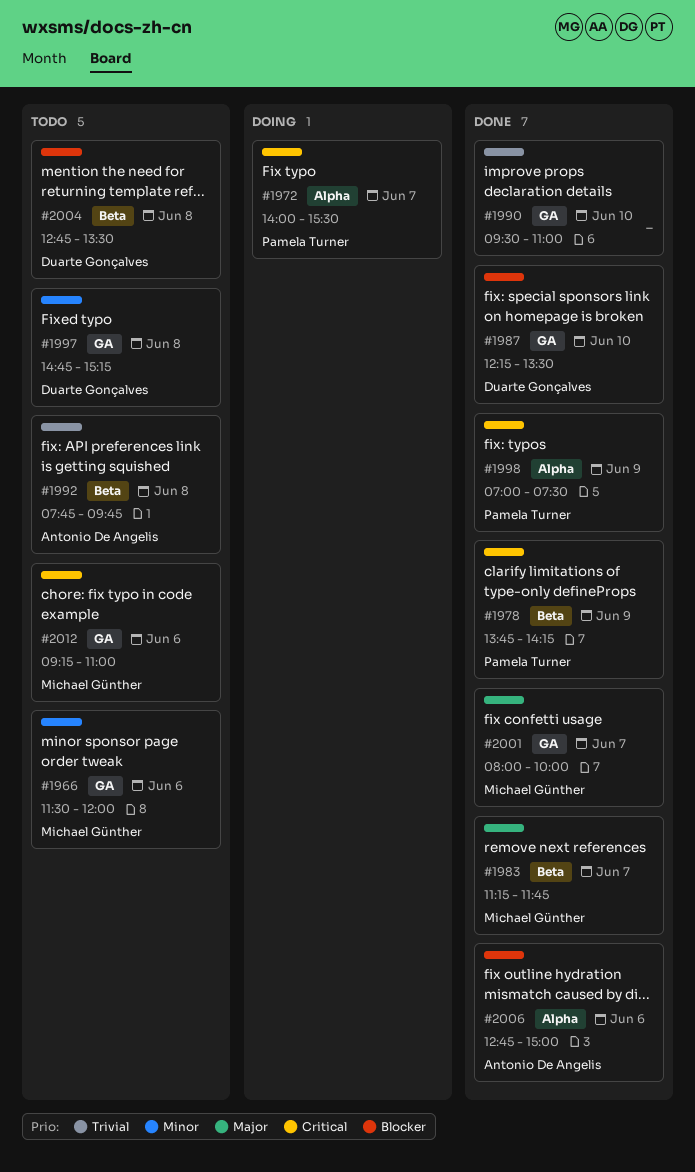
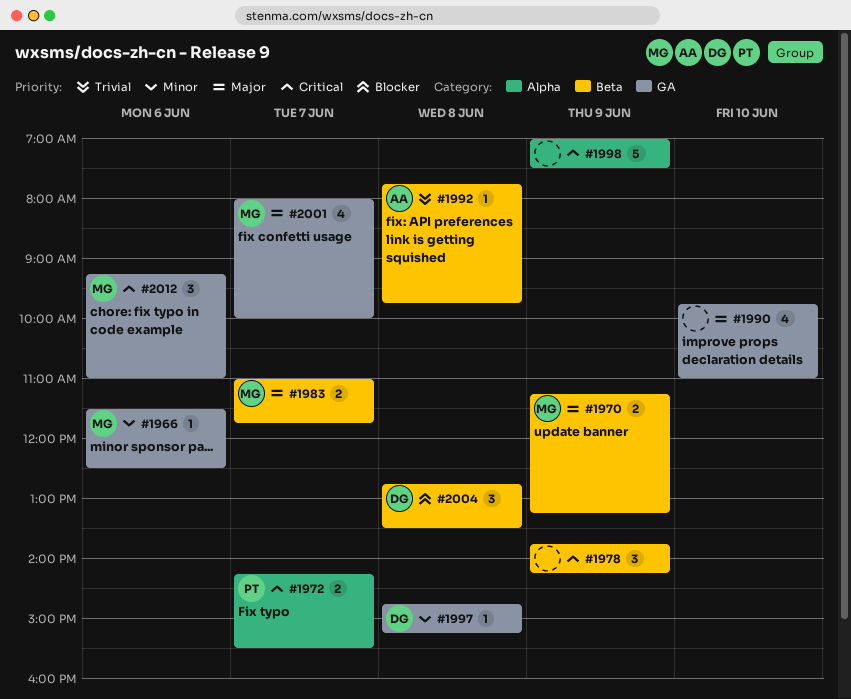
#1966, ends: 12:00 -> 12:30
#1970: none -> present
#1972, begins: 14:00 -> 14:15
#1978, owner: Pamela Turner -> none
#1983, begins: 11:15 -> 11:00
#1987: present -> none
#1990, priority: Trivial -> Major
#1990, begins: 09:30 -> 09:45
#1998, owner: Pamela Turner -> none
#2006: present -> none

